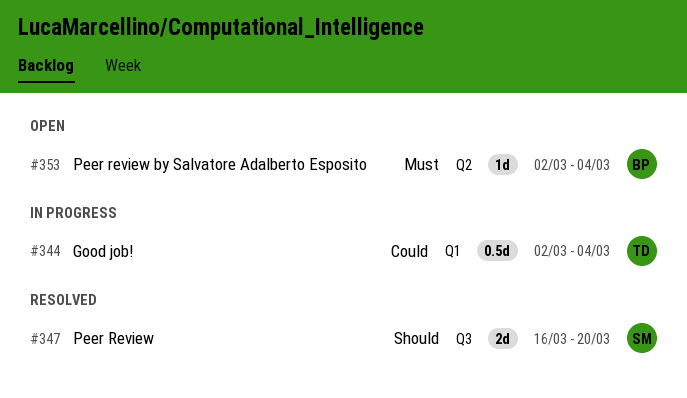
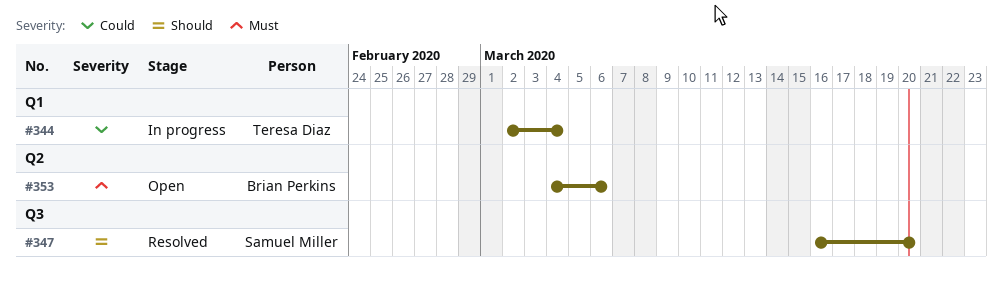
#353, start: Mar 2 -> Mar 4
#353, due: Mar 4 -> Mar 6

